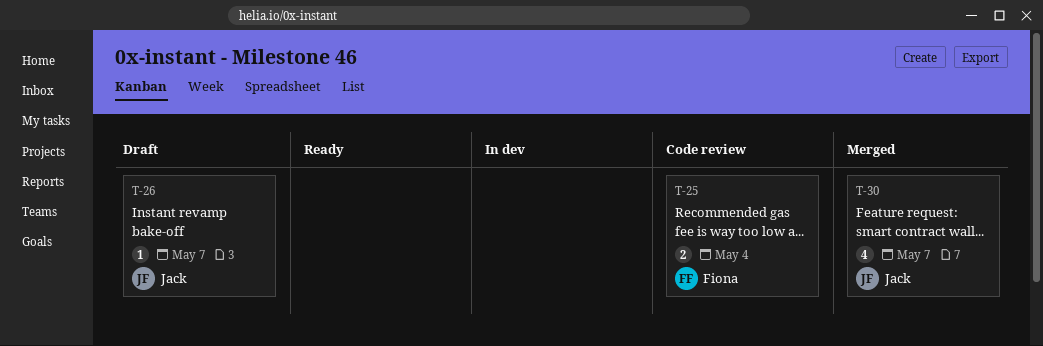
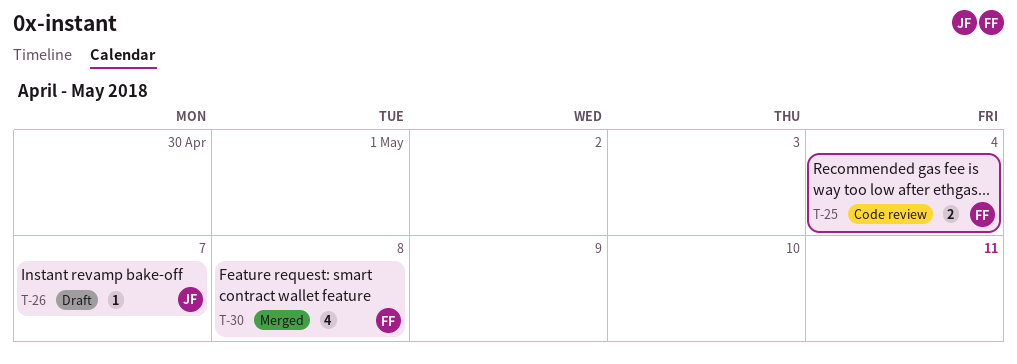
T-30, owner: Jack -> Fiona
T-30, due: May 7 -> May 8

